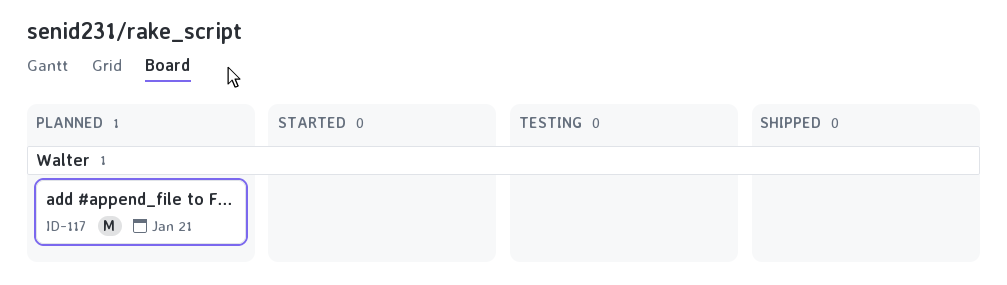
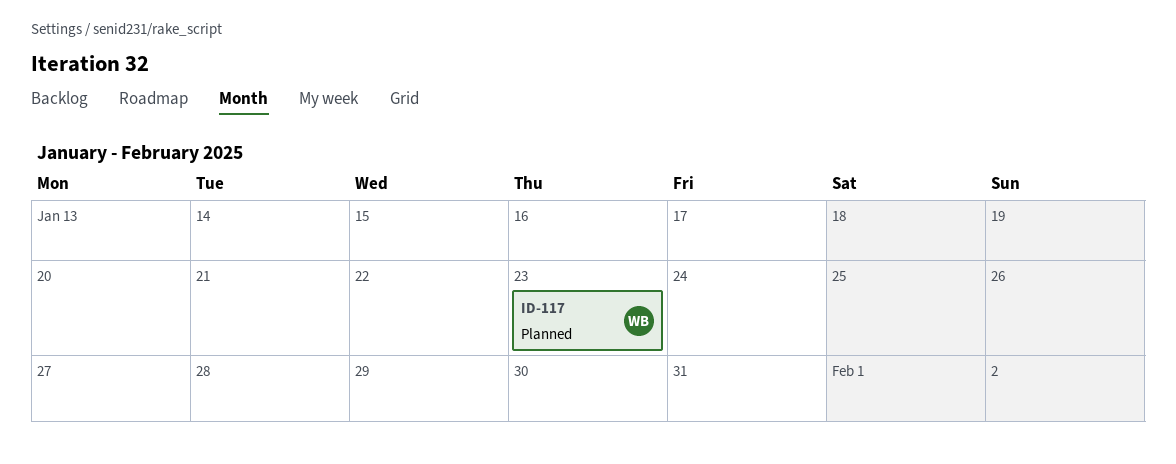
ID-117, due: Jan 21 -> Jan 23

